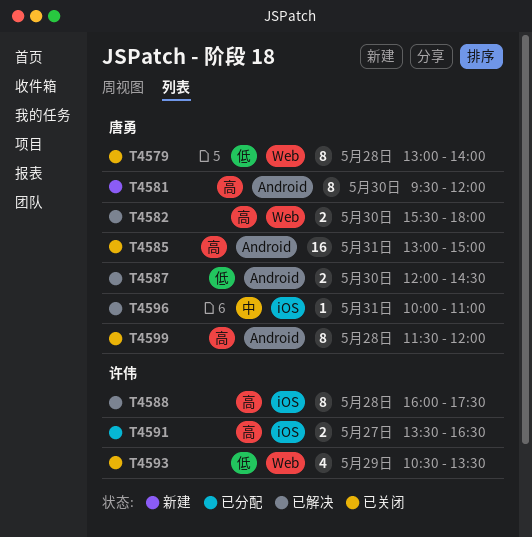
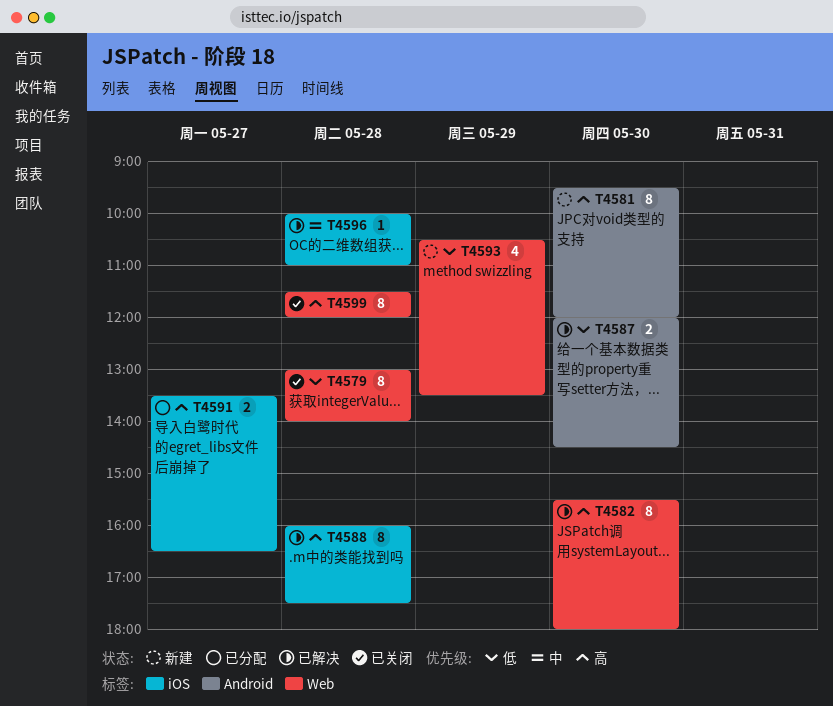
T4582, estimate: 2 -> 8
T4585: present -> none
T4593, status: 已关闭 -> 新建
T4596, day: May 31 -> May 28
T4599, label: Android -> Web

